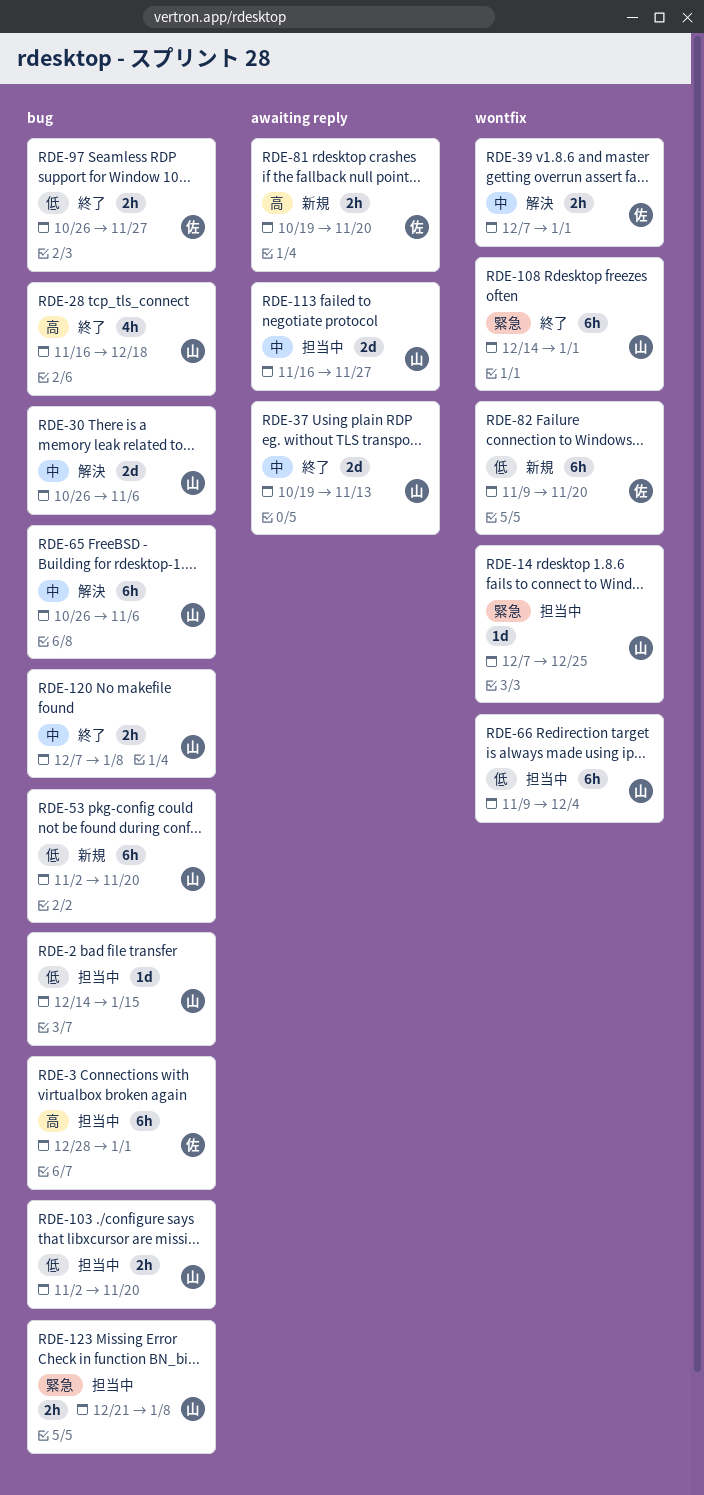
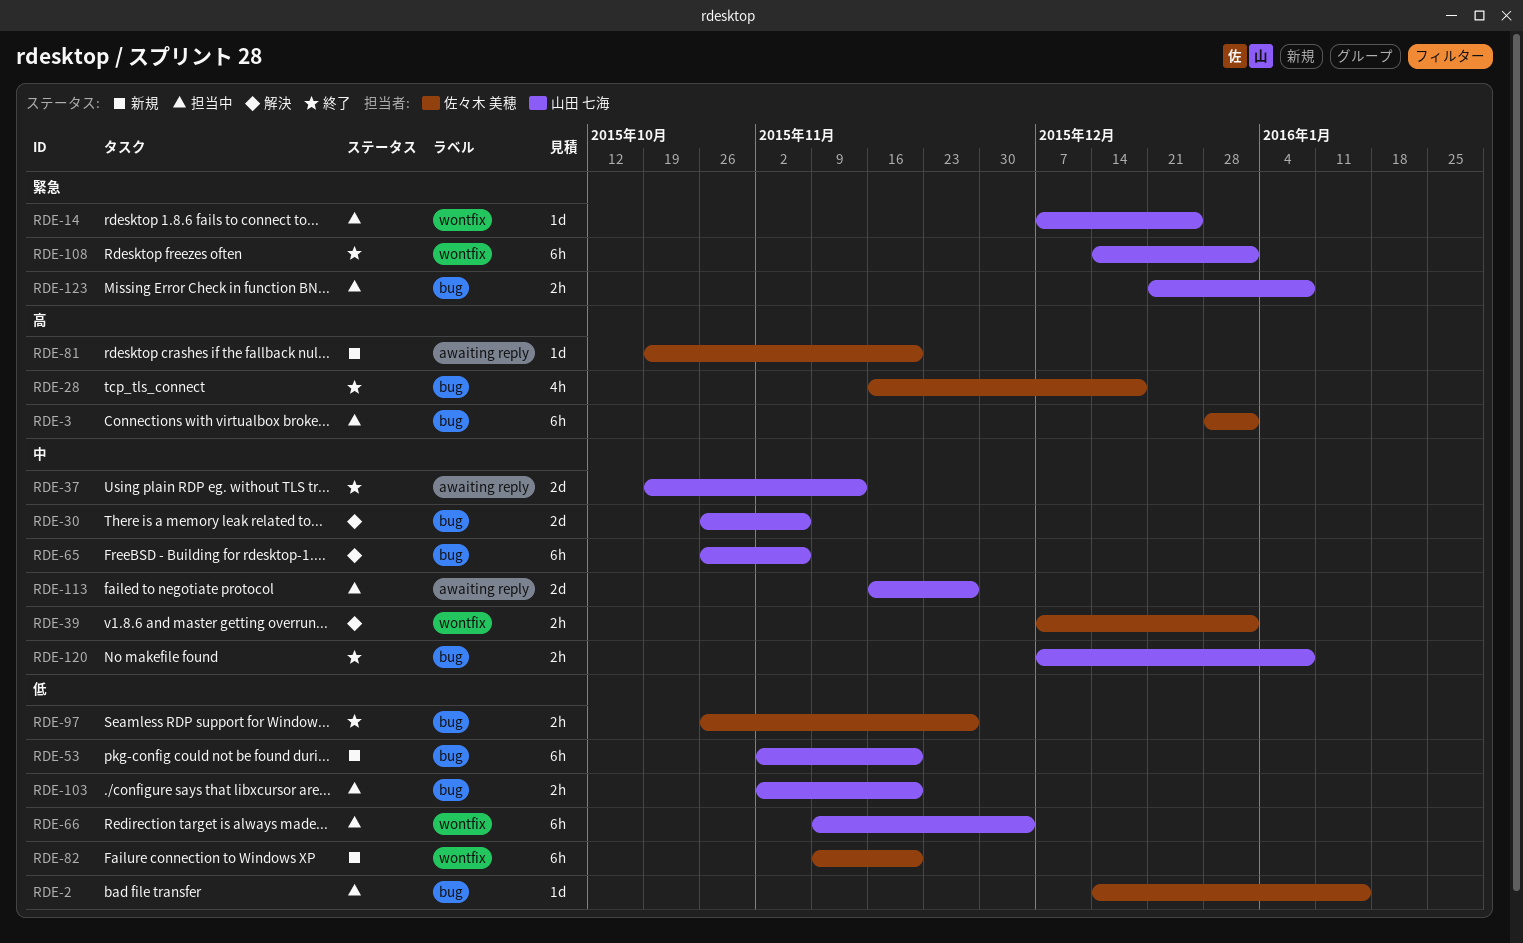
RDE-2, owner: 山田 七海 -> 佐々木 美穂
RDE-28, owner: 山田 七海 -> 佐々木 美穂
RDE-81, estimate: 2h -> 1d

